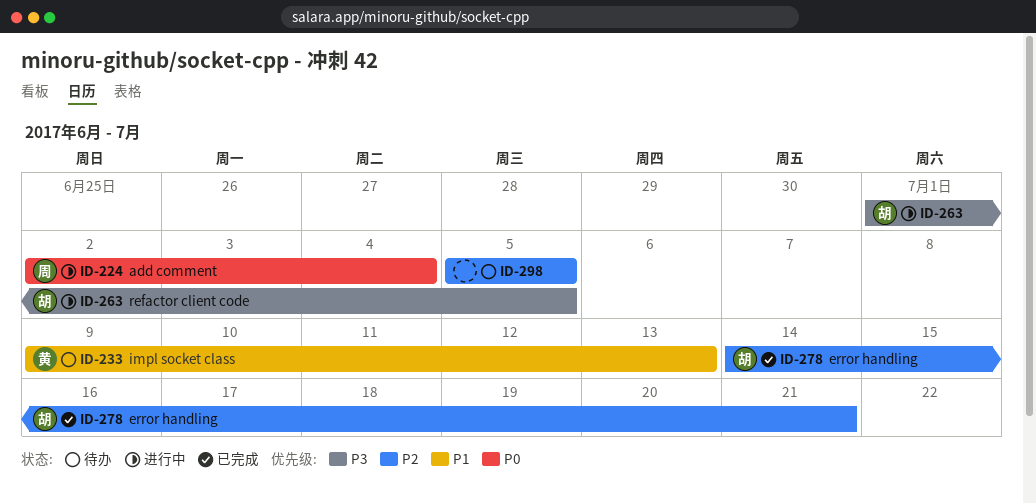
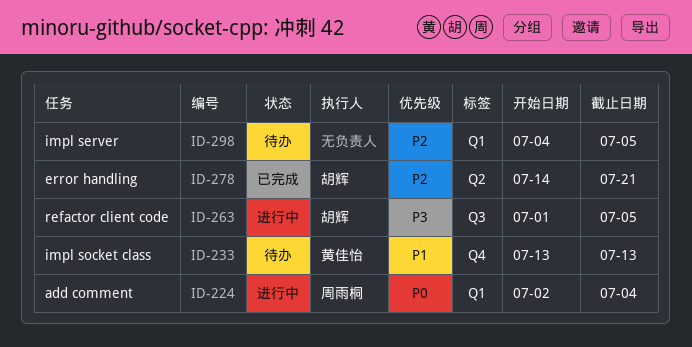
ID-233, start: Jul 9 -> Jul 13
ID-298, start: Jul 5 -> Jul 4

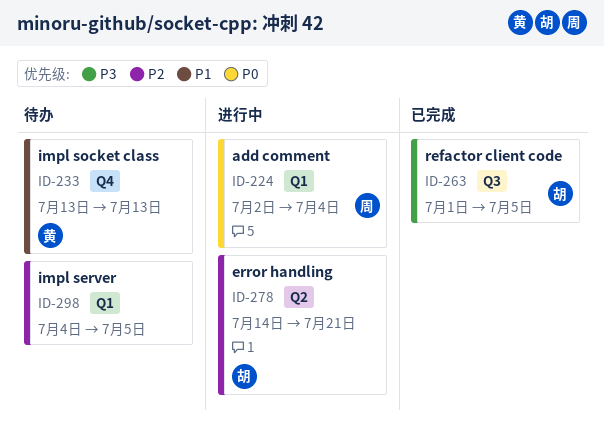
ID-263, status: 进行中 -> 已完成
ID-278, status: 已完成 -> 进行中

